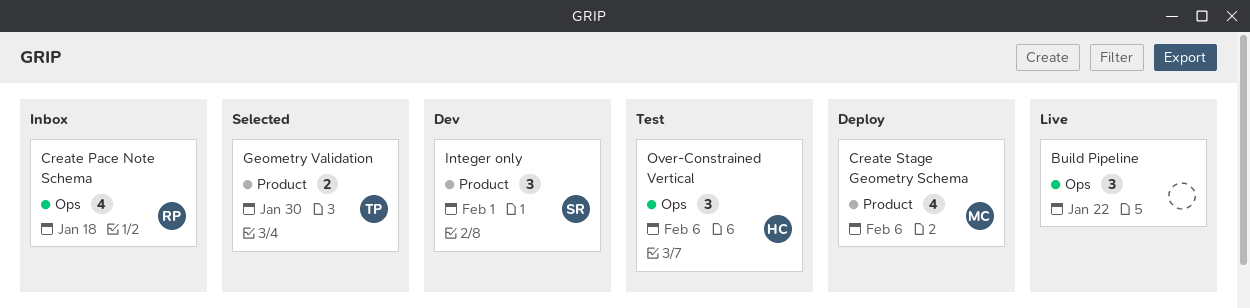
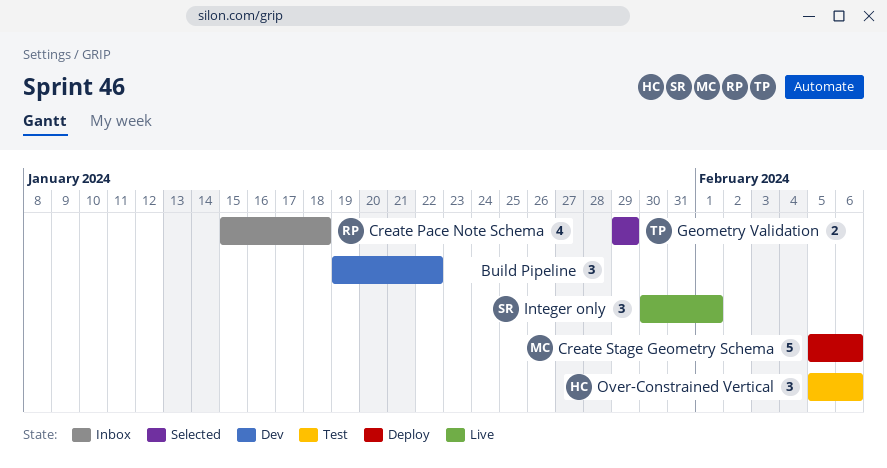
Build Pipeline, status: Live -> Dev
Create Stage Geometry Schema, estimate: 4 -> 5
Geometry Validation, due: Jan 30 -> Jan 29
Integer only, status: Dev -> Live

